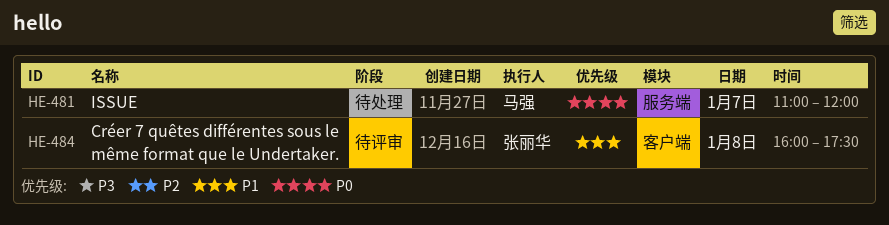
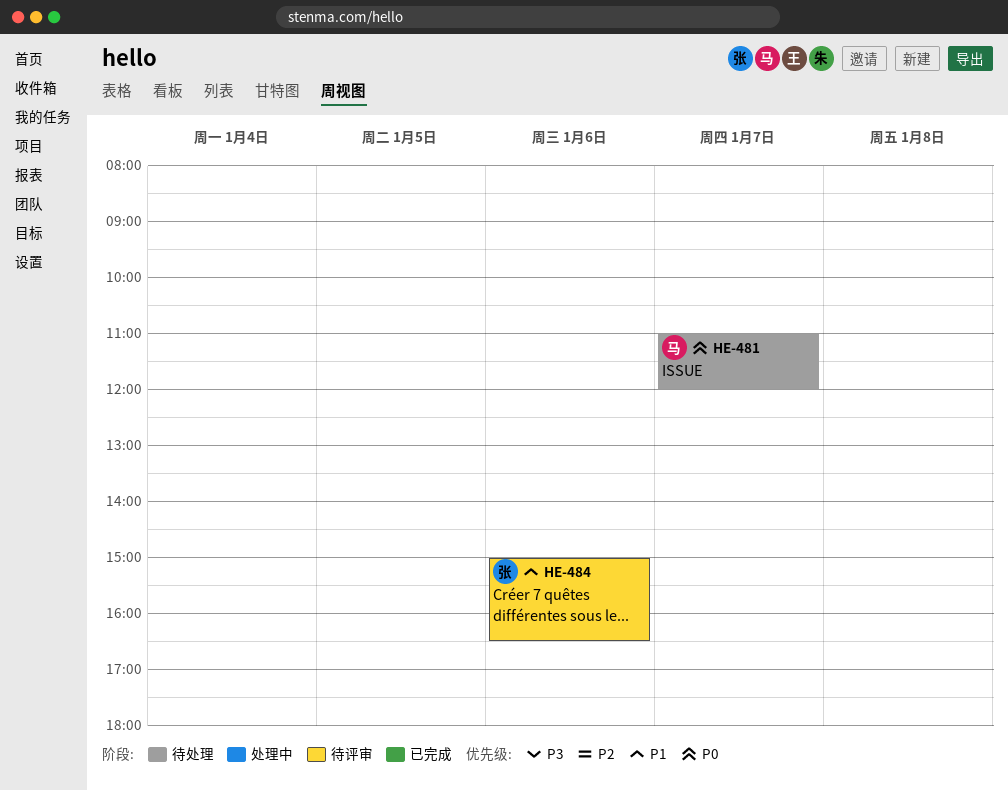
HE-484, day: Jan 8 -> Jan 6
HE-484, begins: 16:00 -> 15:00
HE-484, ends: 17:30 -> 16:30

